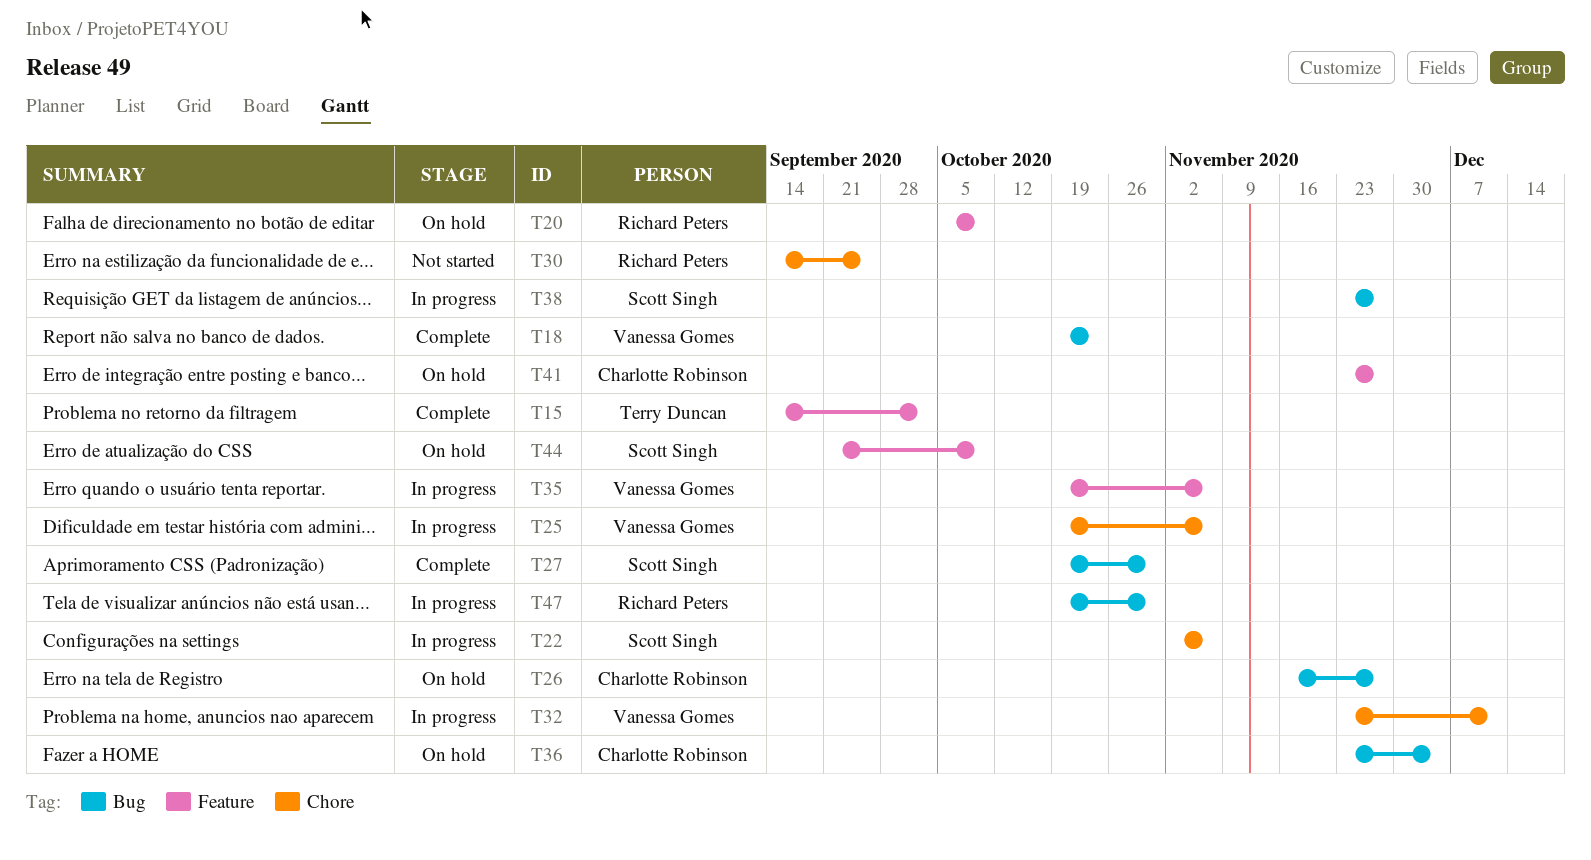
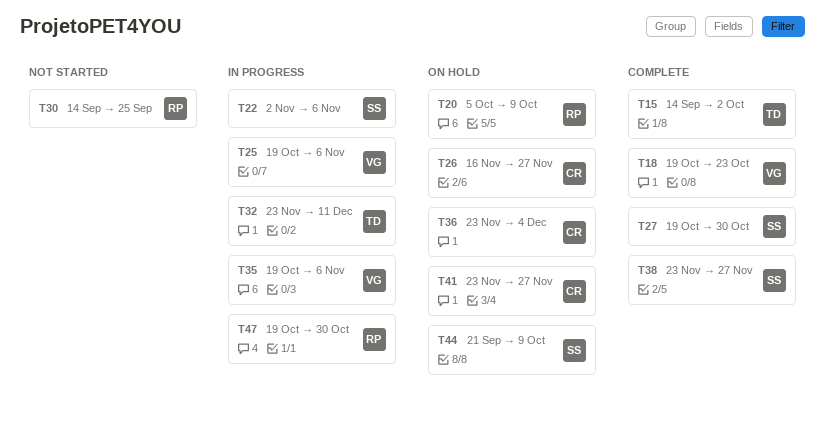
T32, owner: Vanessa Gomes -> Terry Duncan
T38, status: In progress -> Complete

